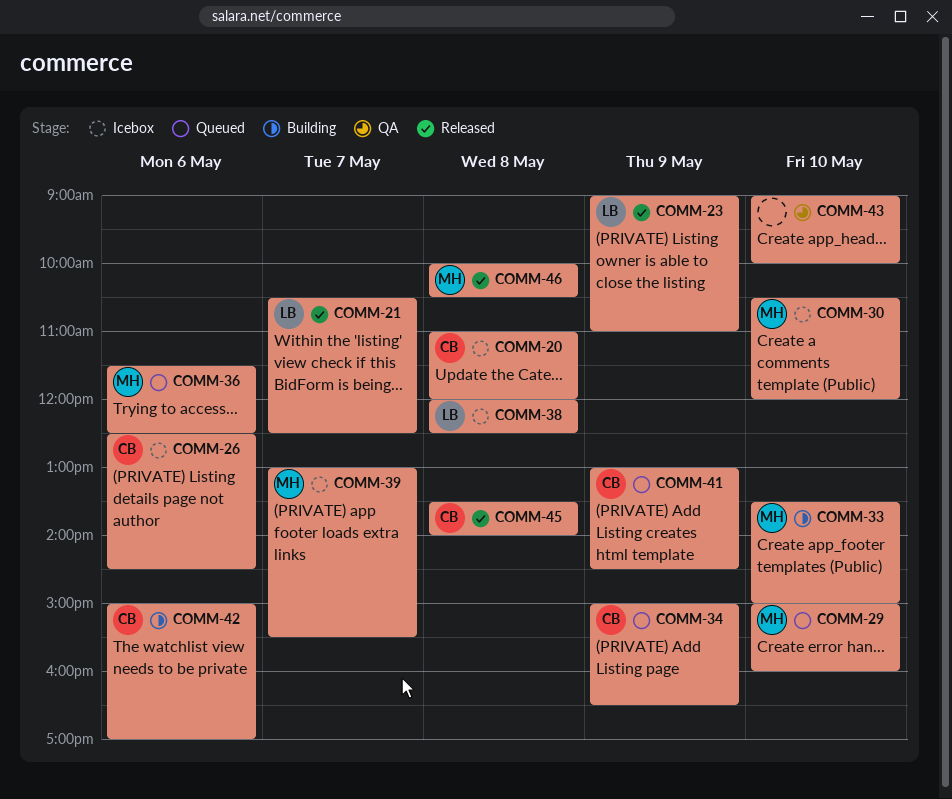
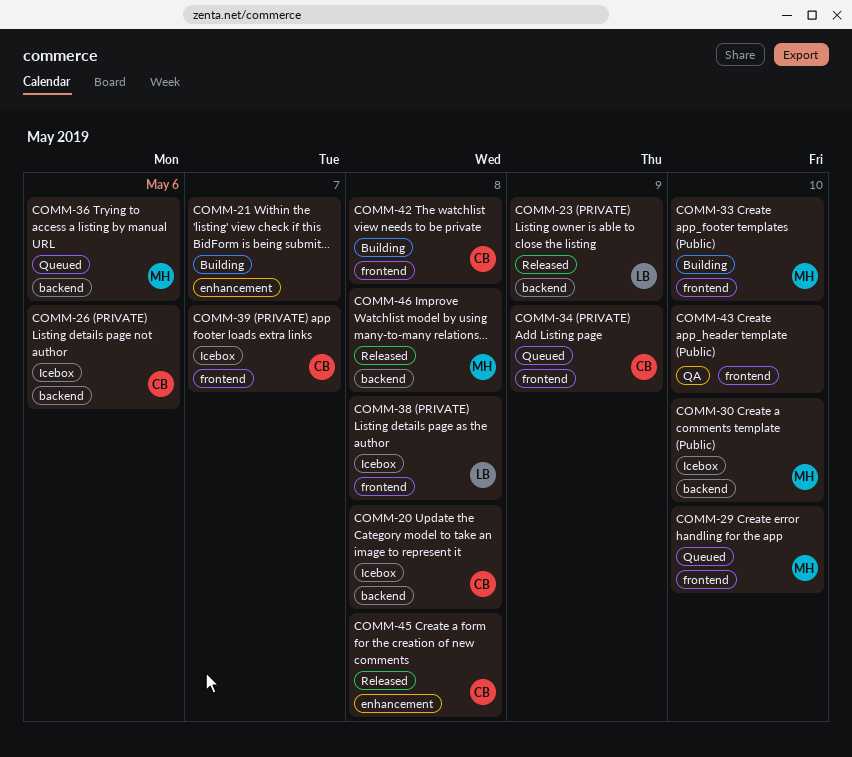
COMM-21, status: Released -> Building
COMM-21, owner: LB -> none
COMM-39, owner: MH -> CB
COMM-41: present -> none
COMM-42, day: May 6 -> May 8

